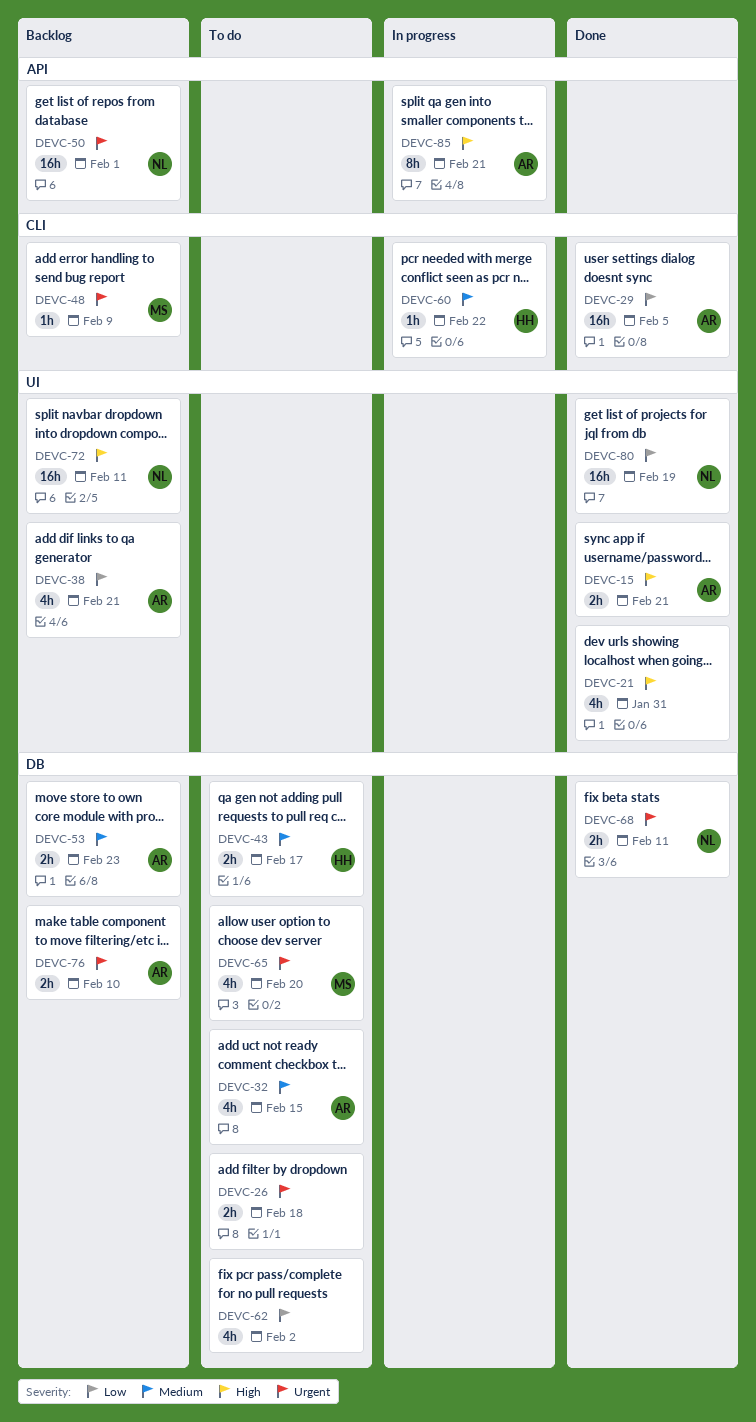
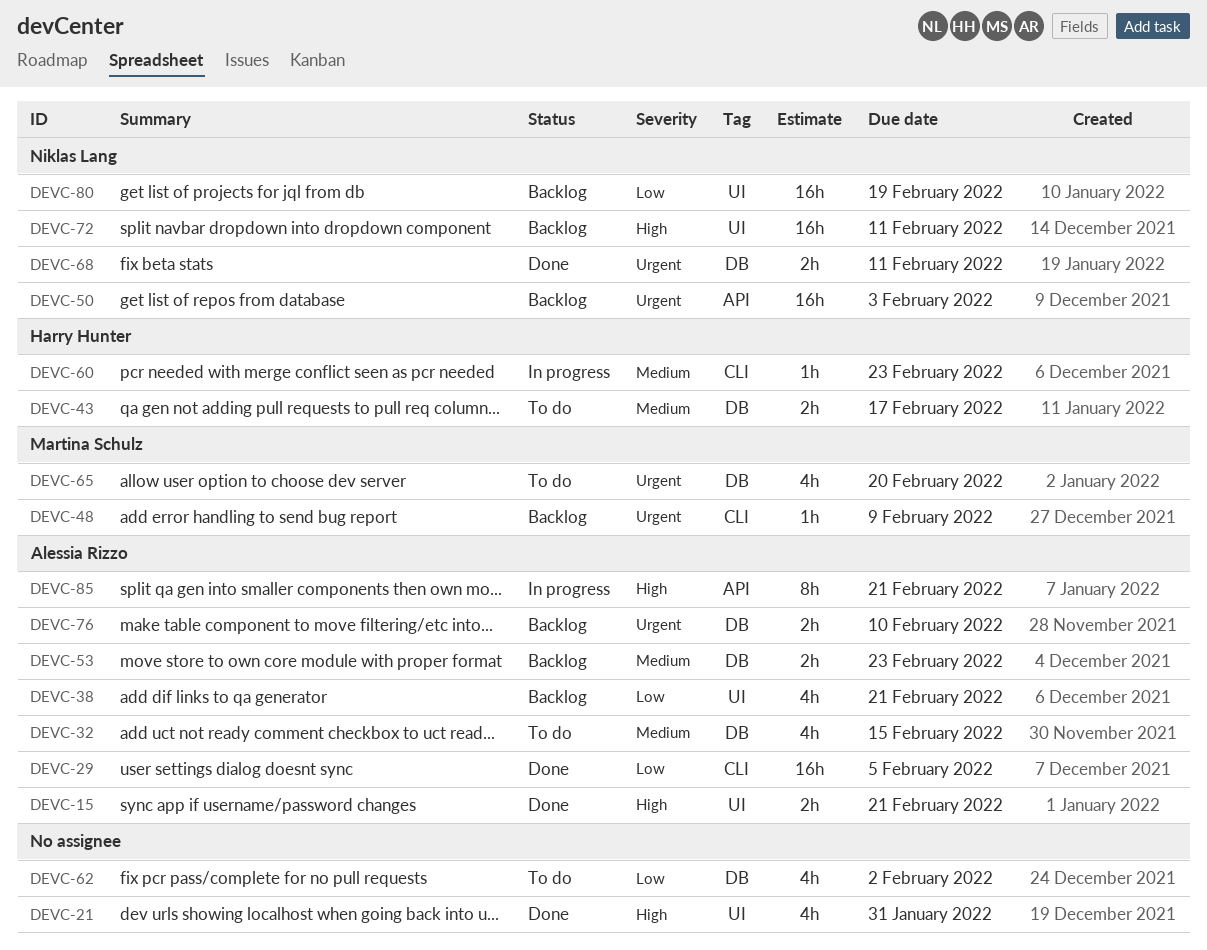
DEVC-26: present -> none
DEVC-50, due: Feb 1 -> Feb 3
DEVC-60, due: Feb 22 -> Feb 23
DEVC-80, status: Done -> Backlog

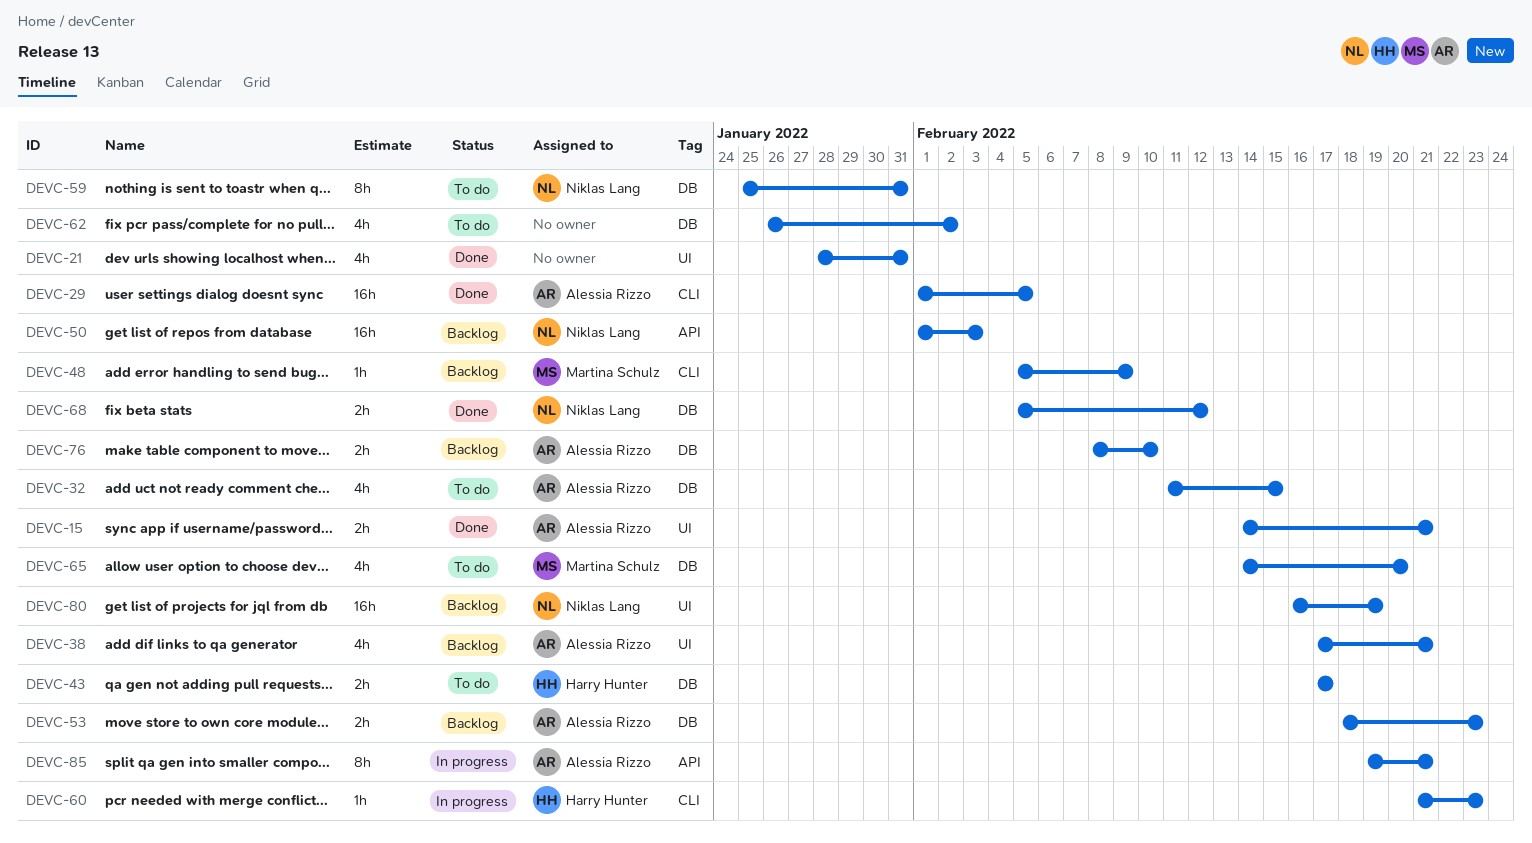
DEVC-59: none -> present
DEVC-68, due: Feb 11 -> Feb 12
DEVC-72: present -> none

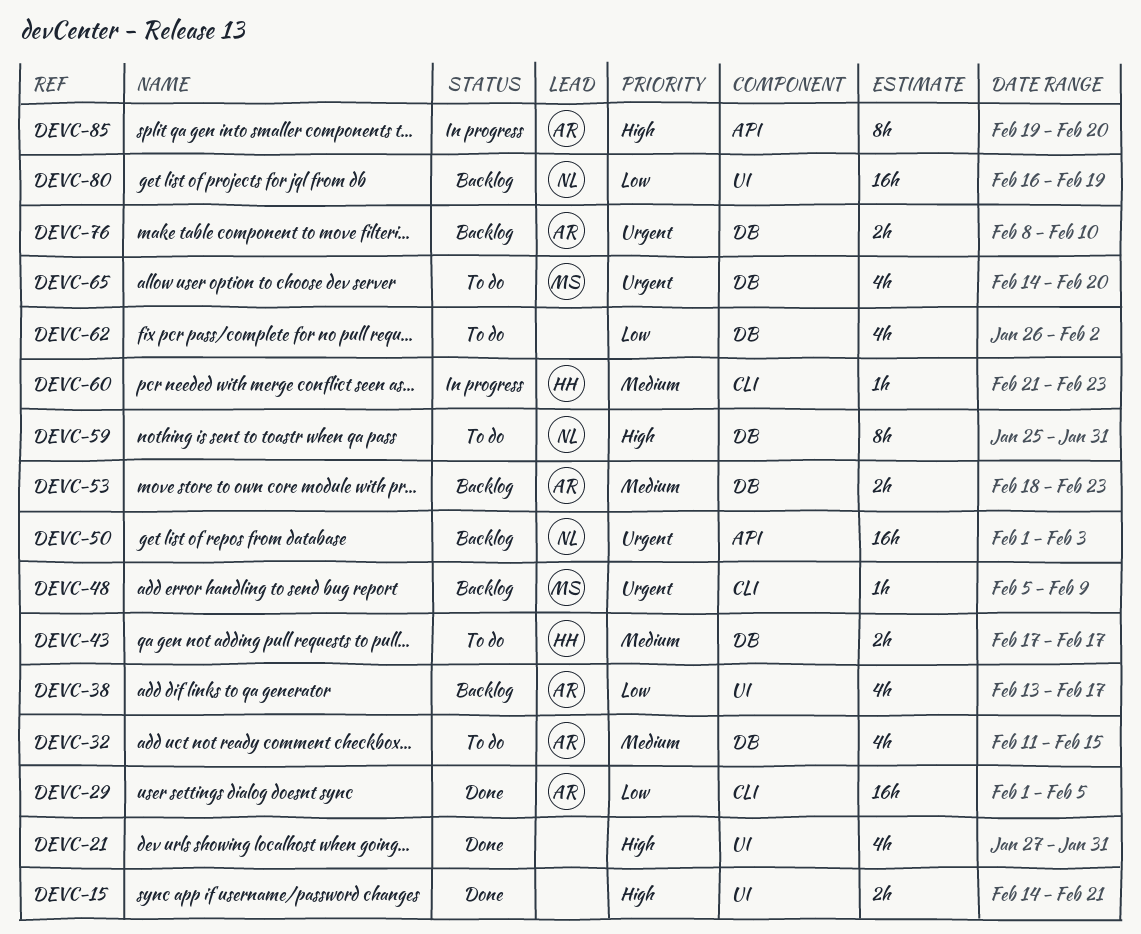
DEVC-15, owner: Alessia Rizzo -> none
DEVC-21, start: Jan 28 -> Jan 27
DEVC-38, start: Feb 17 -> Feb 13
DEVC-38, due: Feb 21 -> Feb 17
DEVC-68: present -> none
DEVC-85, due: Feb 21 -> Feb 20

